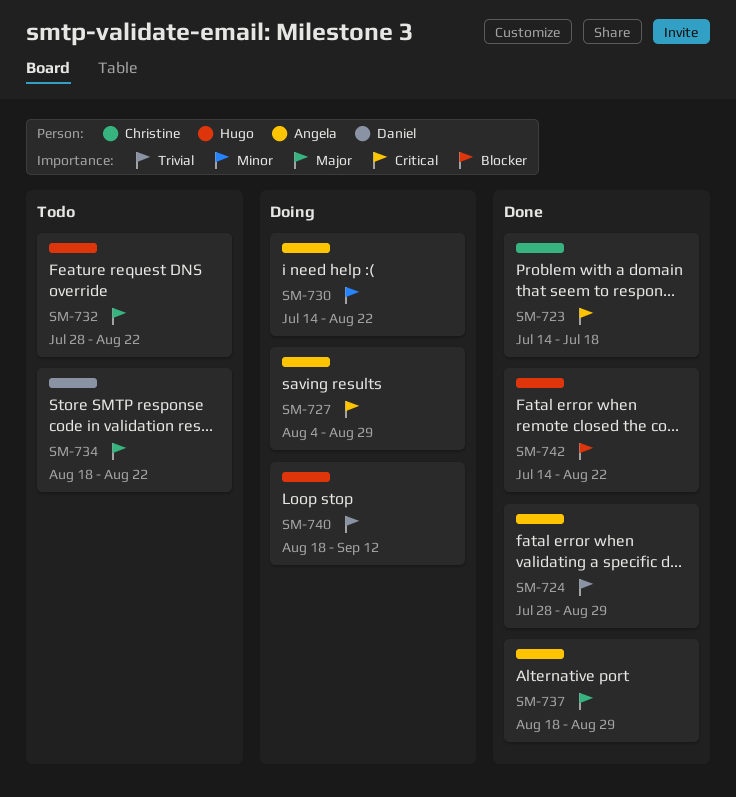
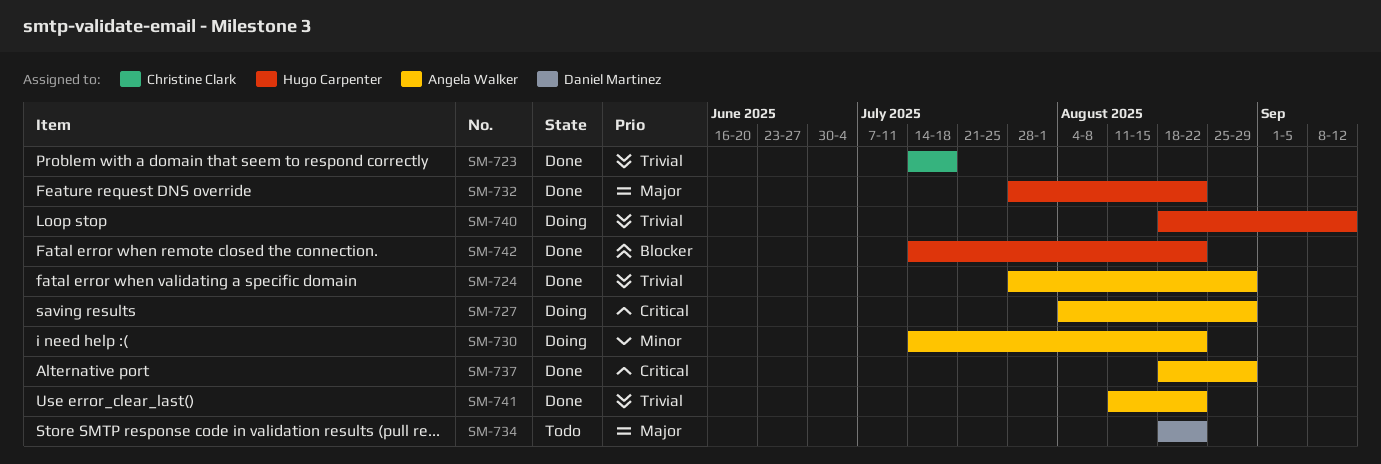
SM-723, priority: Critical -> Trivial
SM-732, status: Todo -> Done
SM-737, priority: Major -> Critical
SM-741: none -> present

